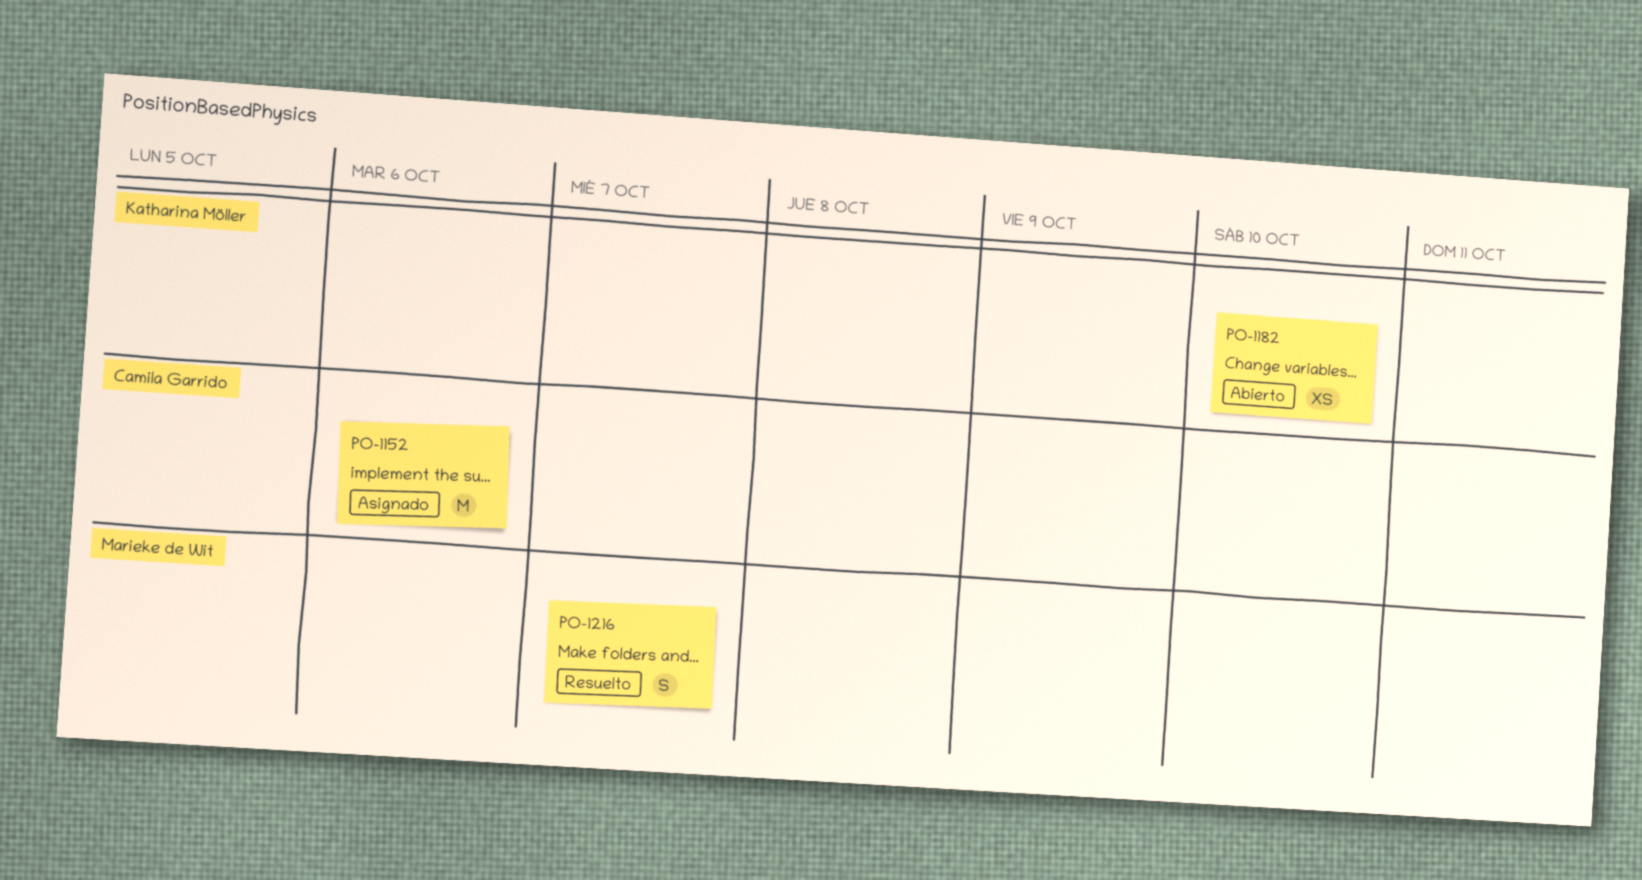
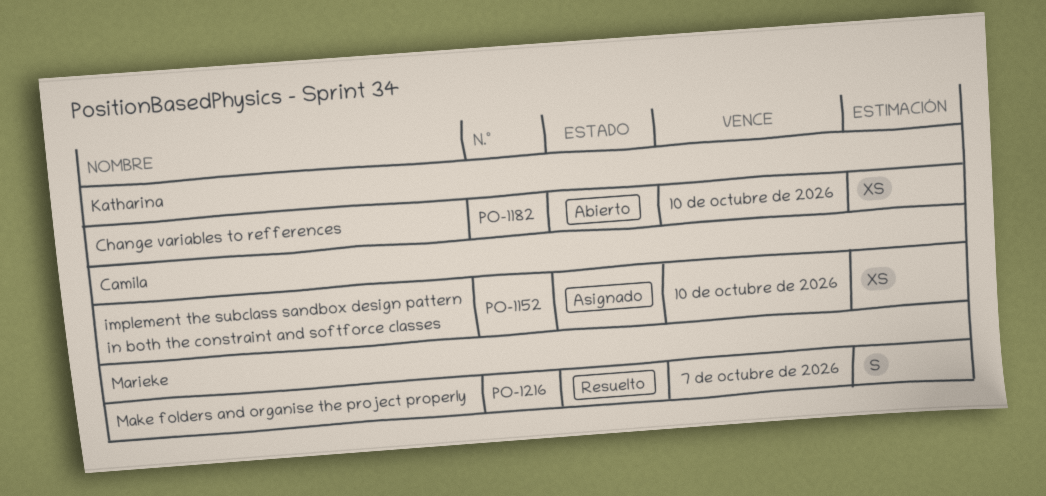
PO-1152, estimate: M -> XS
PO-1152, due: Oct 6 -> Oct 10

